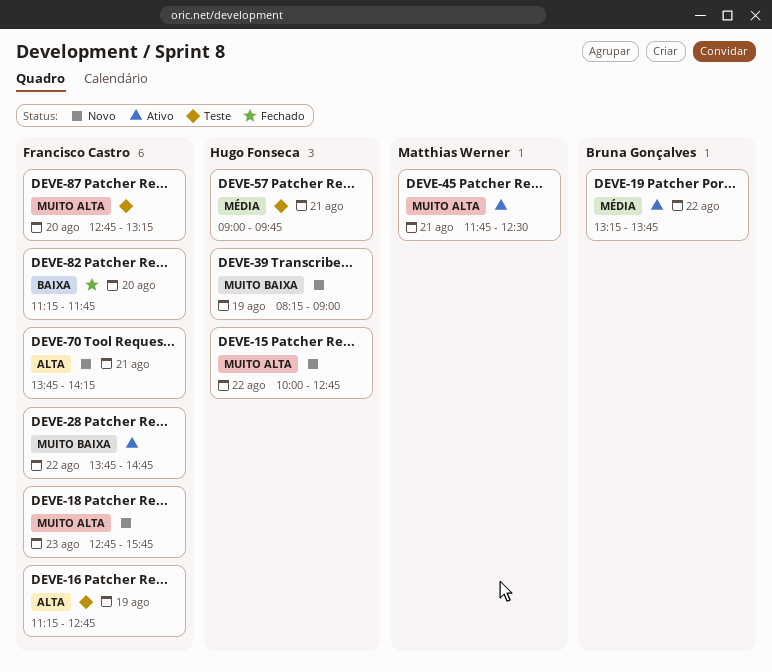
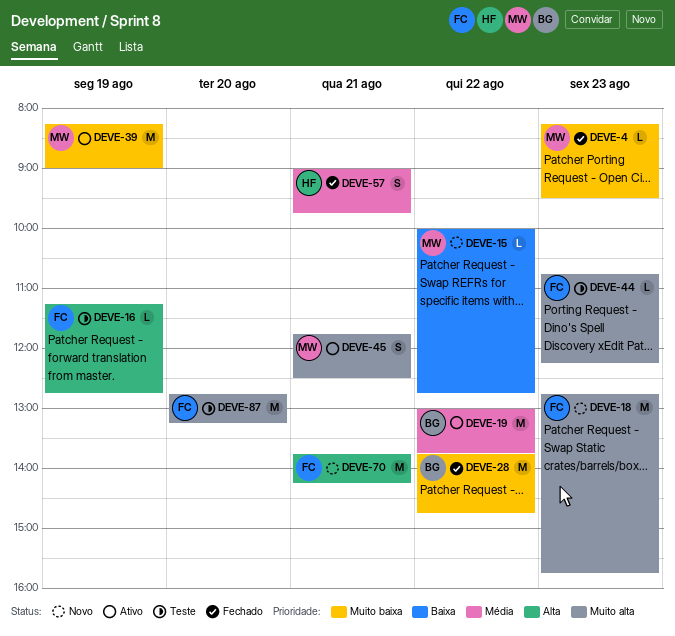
DEVE-4: none -> present
DEVE-15, owner: Hugo Fonseca -> Matthias Werner
DEVE-15, priority: Muito alta -> Baixa
DEVE-19, begins: 13:15 -> 13:00
DEVE-28, status: Ativo -> Fechado
DEVE-28, owner: Francisco Castro -> Bruna Gonçalves
DEVE-39, status: Novo -> Ativo
DEVE-39, owner: Hugo Fonseca -> Matthias Werner
DEVE-44: none -> present
DEVE-57, status: Teste -> Fechado
DEVE-82: present -> none

